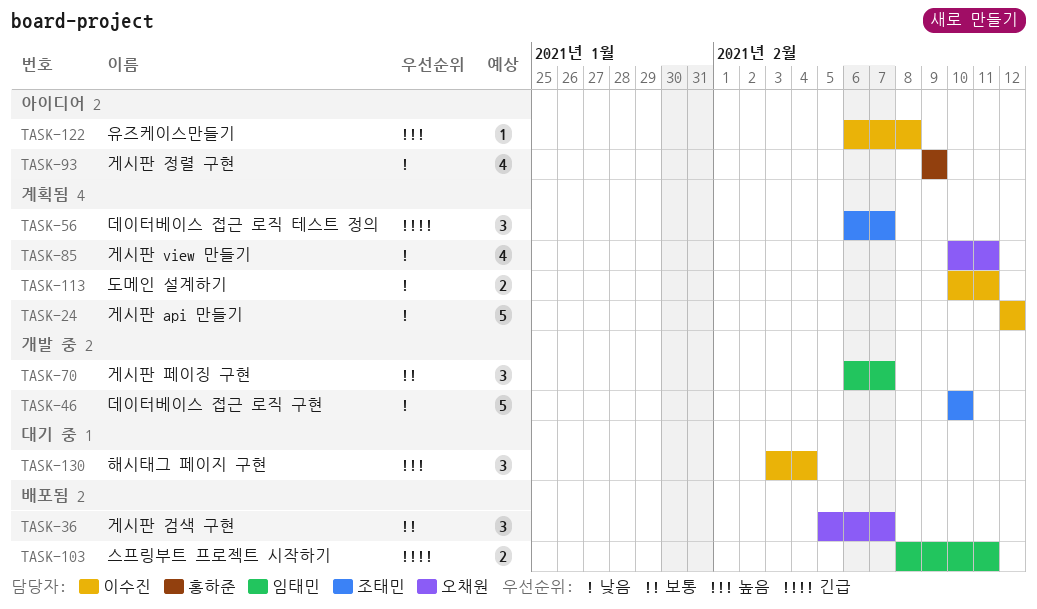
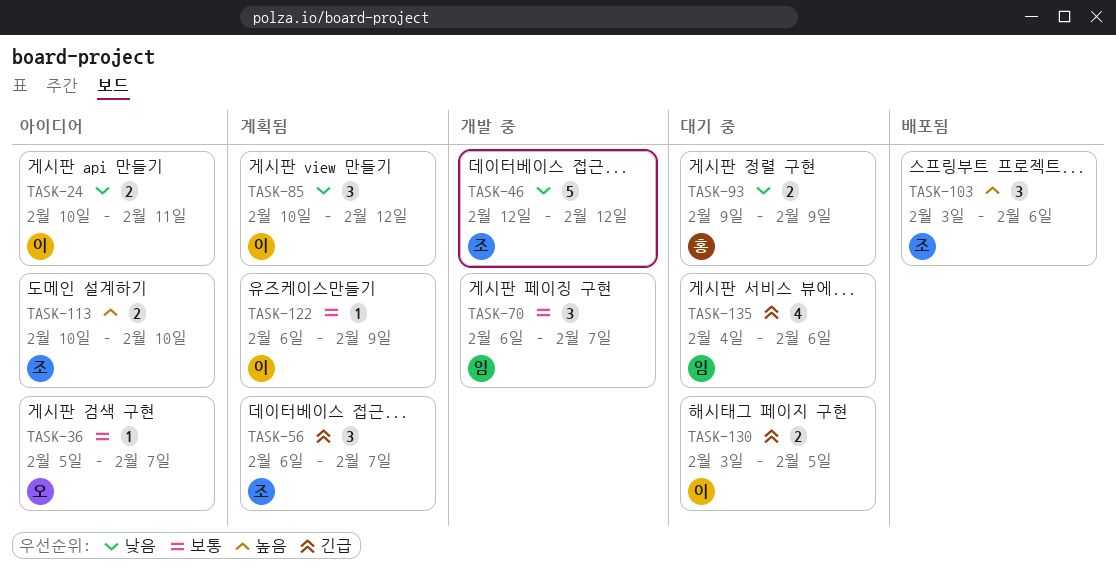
TASK-24, status: 계획됨 -> 아이디어
TASK-24, estimate: 5 -> 2
TASK-24, start: Feb 12 -> Feb 10
TASK-24, due: Feb 12 -> Feb 11
TASK-36, status: 배포됨 -> 아이디어
TASK-36, estimate: 3 -> 1
TASK-46, start: Feb 10 -> Feb 12
TASK-46, due: Feb 10 -> Feb 12
TASK-85, owner: 오채원 -> 이수진
TASK-85, estimate: 4 -> 3
TASK-85, due: Feb 11 -> Feb 12
TASK-93, status: 아이디어 -> 대기 중
TASK-93, estimate: 4 -> 2
TASK-103, owner: 임태민 -> 조태민
TASK-103, priority: 긴급 -> 높음
TASK-103, estimate: 2 -> 3
TASK-103, start: Feb 8 -> Feb 3
TASK-103, due: Feb 11 -> Feb 6
TASK-113, status: 계획됨 -> 아이디어
TASK-113, owner: 이수진 -> 조태민
TASK-113, priority: 낮음 -> 높음
TASK-113, due: Feb 11 -> Feb 10
TASK-122, status: 아이디어 -> 계획됨
TASK-122, priority: 높음 -> 보통
TASK-122, due: Feb 8 -> Feb 9
TASK-130, priority: 높음 -> 긴급
TASK-130, estimate: 3 -> 2
TASK-130, due: Feb 4 -> Feb 5
TASK-135: none -> present

